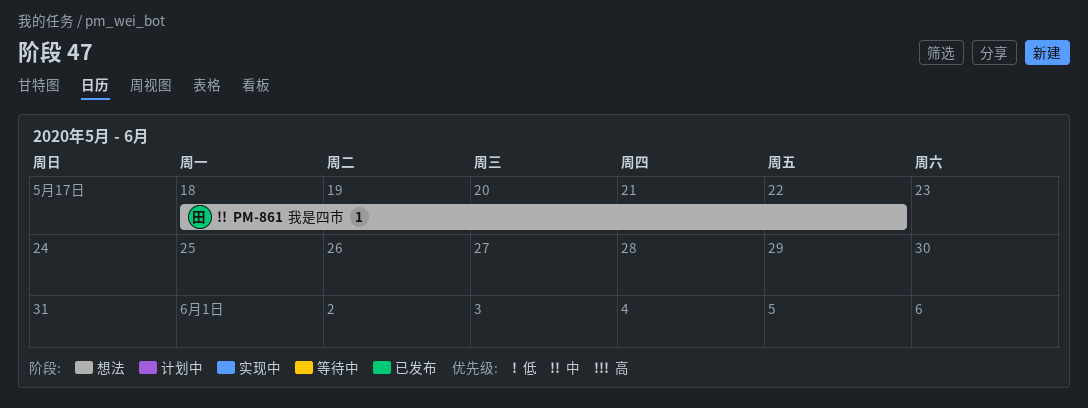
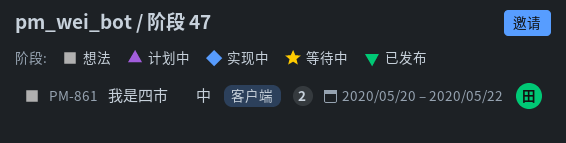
PM-861, estimate: 1 -> 2
PM-861, start: May 18 -> May 20

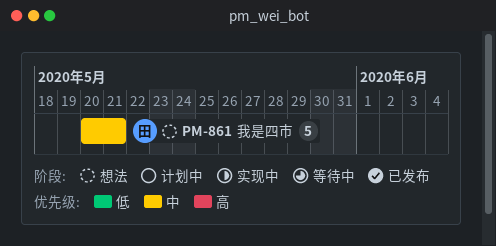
PM-861, estimate: 2 -> 5
PM-861, due: May 22 -> May 21

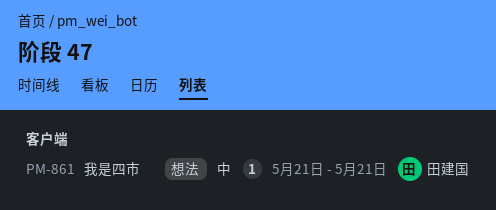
PM-861, estimate: 5 -> 1
PM-861, start: May 20 -> May 21

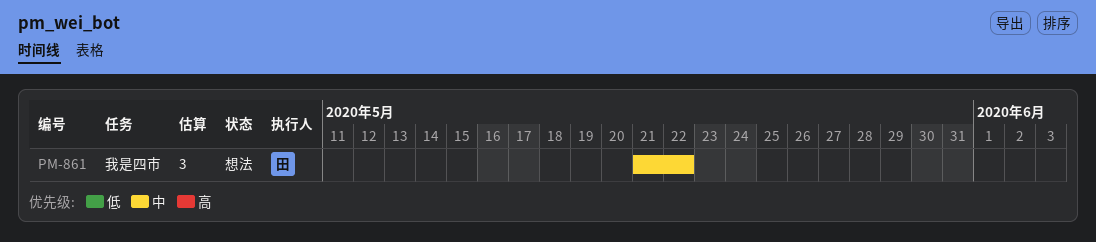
PM-861, estimate: 1 -> 3
PM-861, due: May 21 -> May 22

